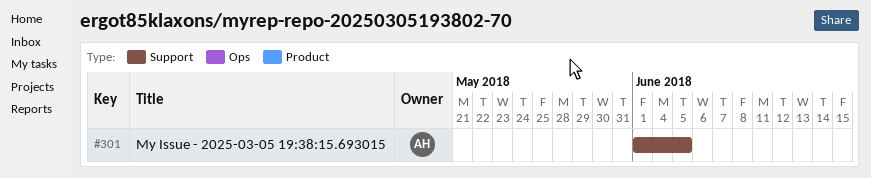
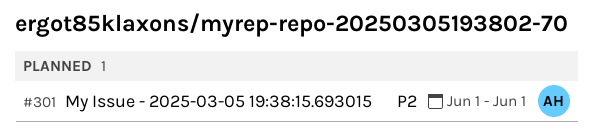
#301, due: Jun 5 -> Jun 1

